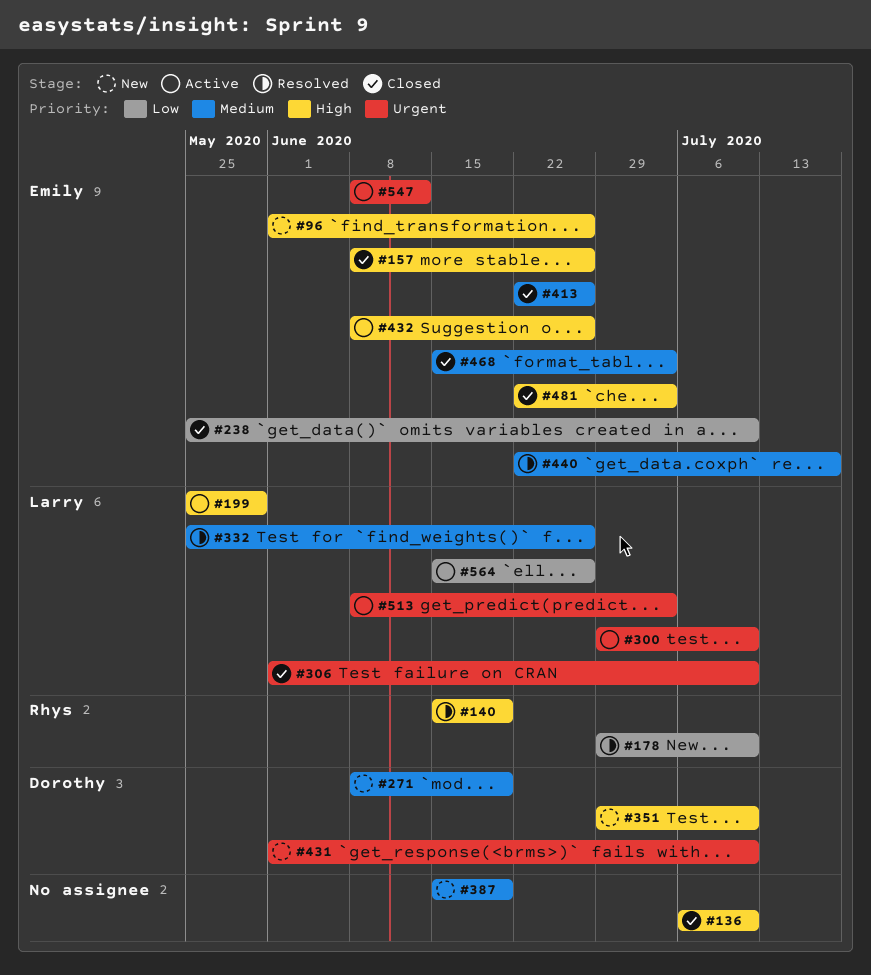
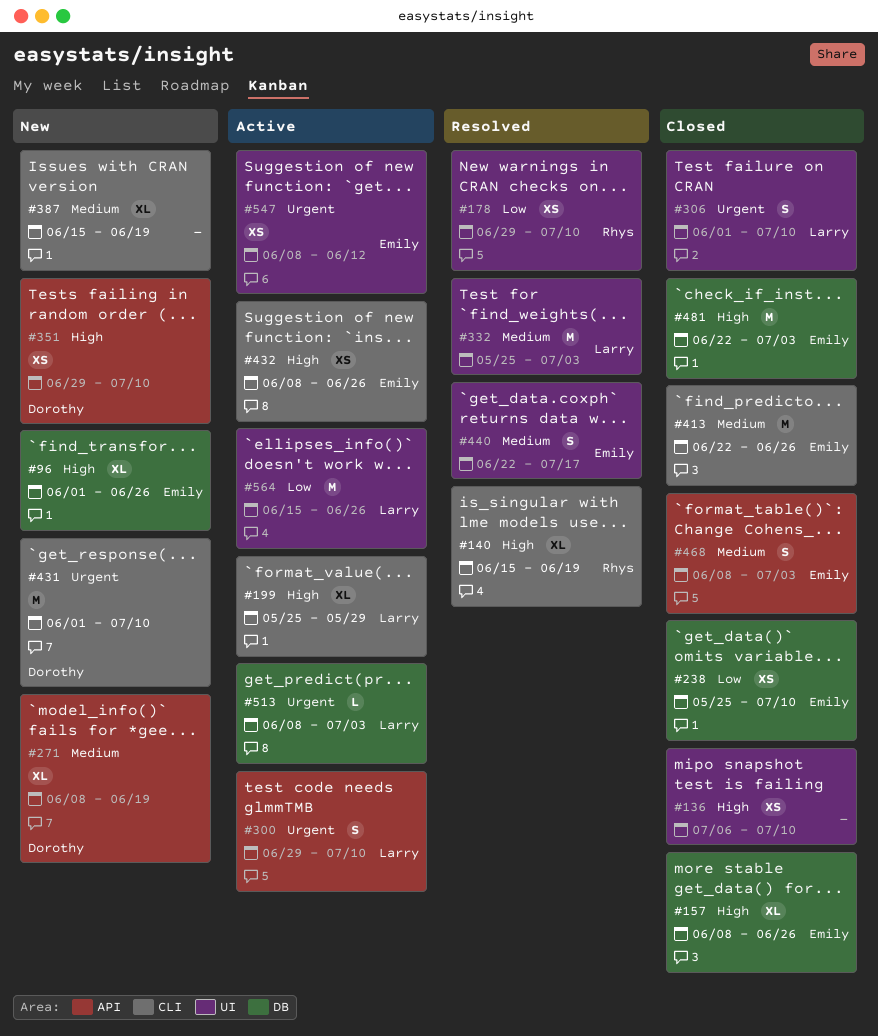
#332, due: Jun 26 -> Jul 3
#468, start: Jun 15 -> Jun 8

